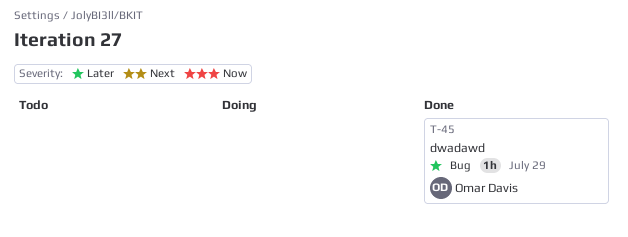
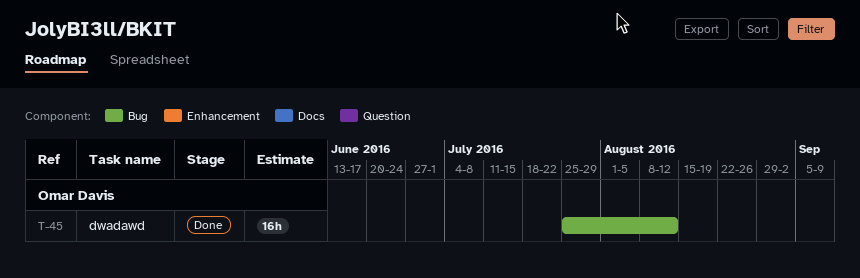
T-45, estimate: 1h -> 16h
T-45, due: Jul 29 -> Aug 12

